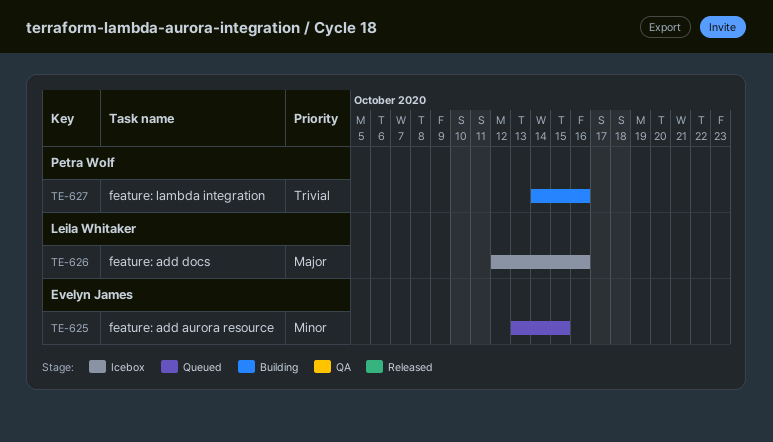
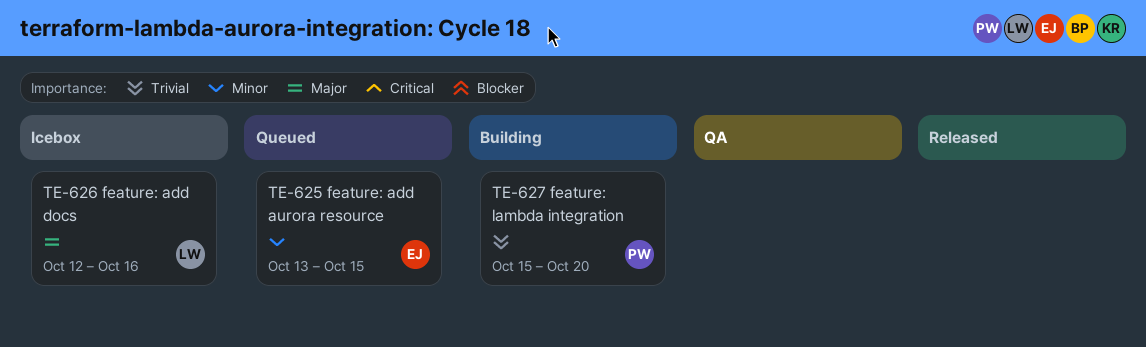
TE-627, start: Oct 14 -> Oct 15
TE-627, due: Oct 16 -> Oct 20

